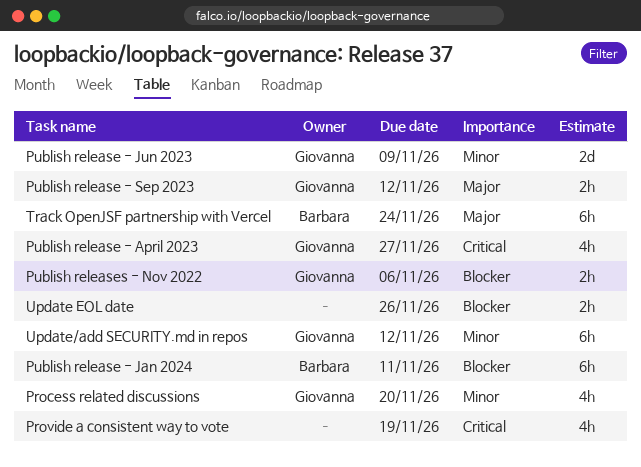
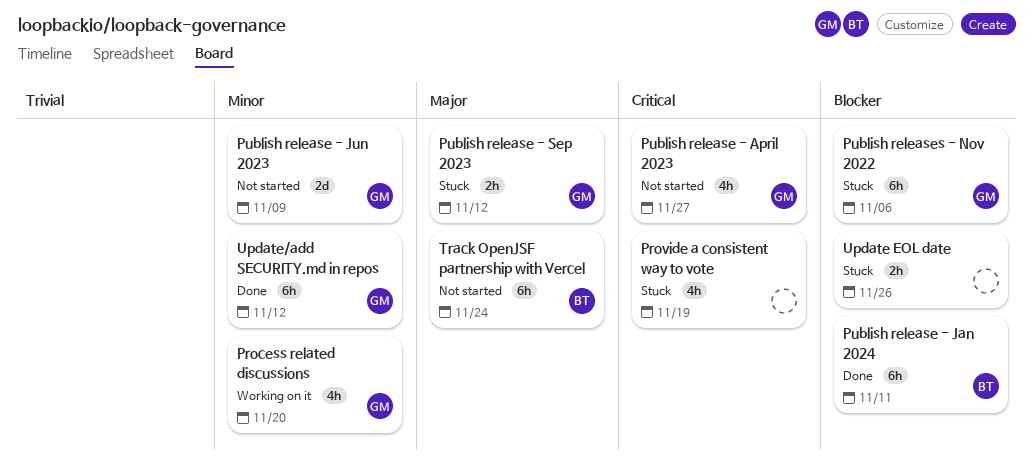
Publish releases - Nov 2022, estimate: 2h -> 6h

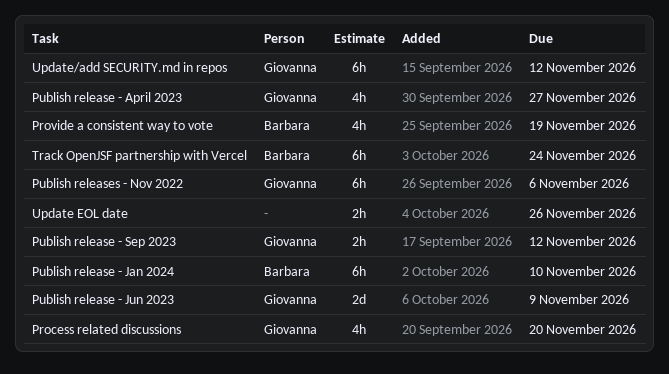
Provide a consistent way to vote, owner: none -> Barbara
Publish release - Jan 2024, due: Nov 11 -> Nov 10

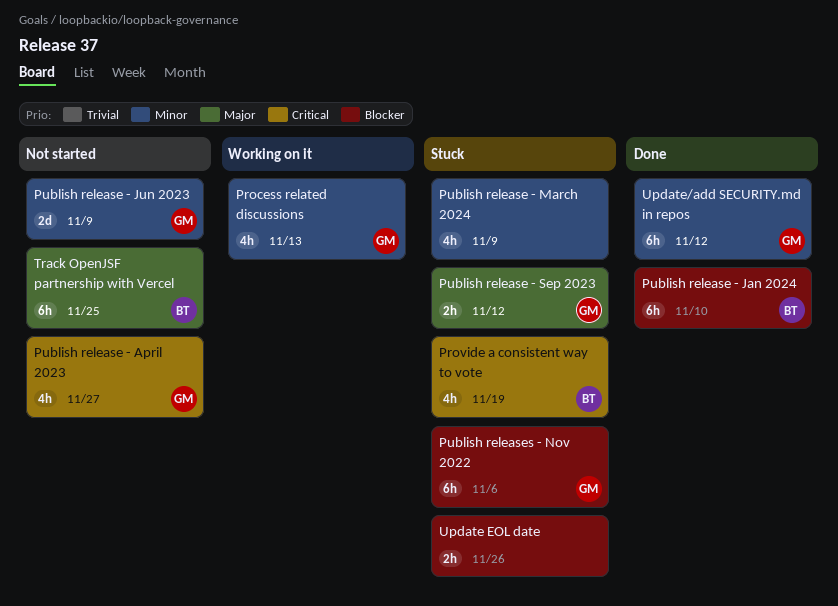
Process related discussions, due: Nov 20 -> Nov 13
Publish release - March 2024: none -> present
Track OpenJSF partnership with Vercel, due: Nov 24 -> Nov 25

